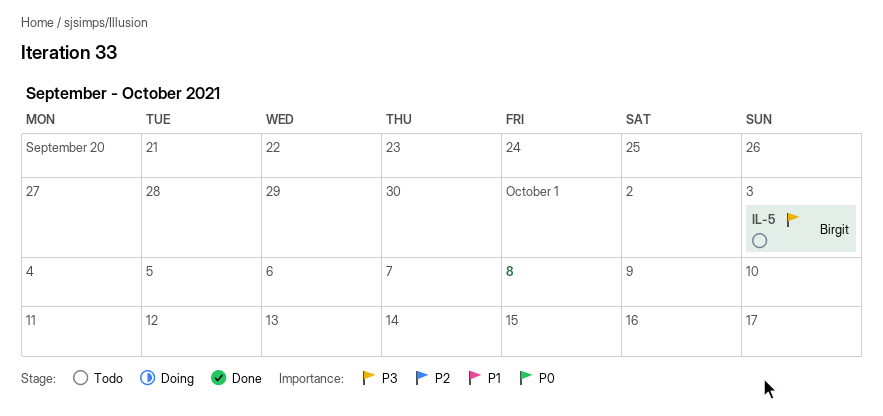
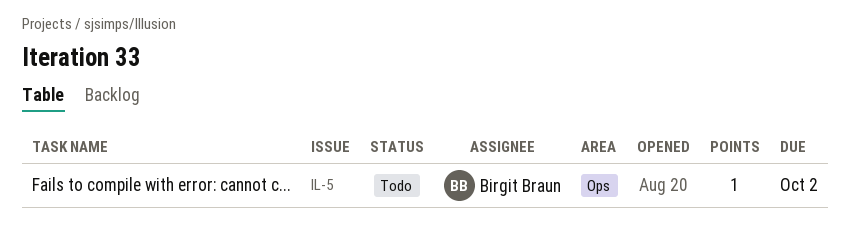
IL-5, due: Oct 3 -> Oct 2

